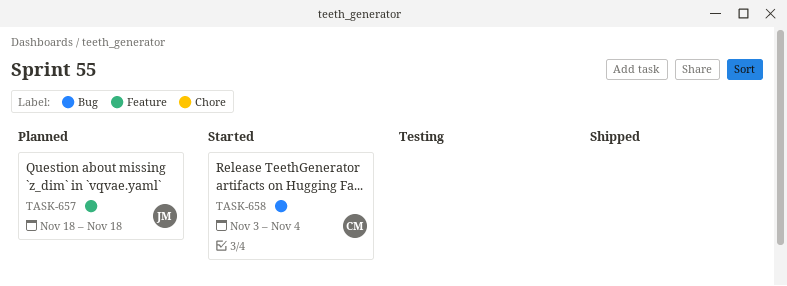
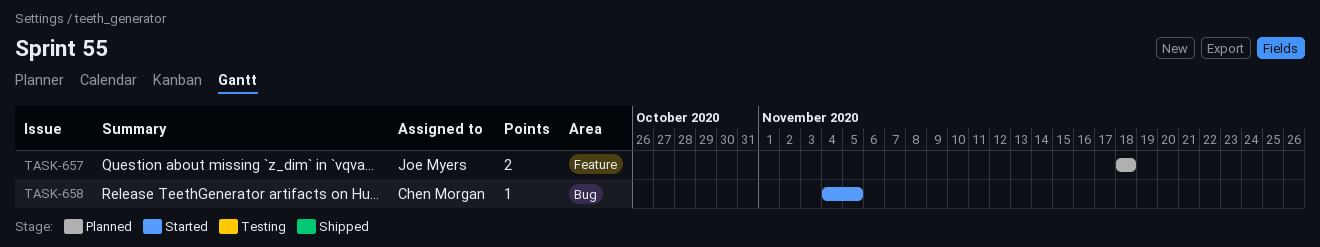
TASK-658, start: Nov 3 -> Nov 4
TASK-658, due: Nov 4 -> Nov 5

